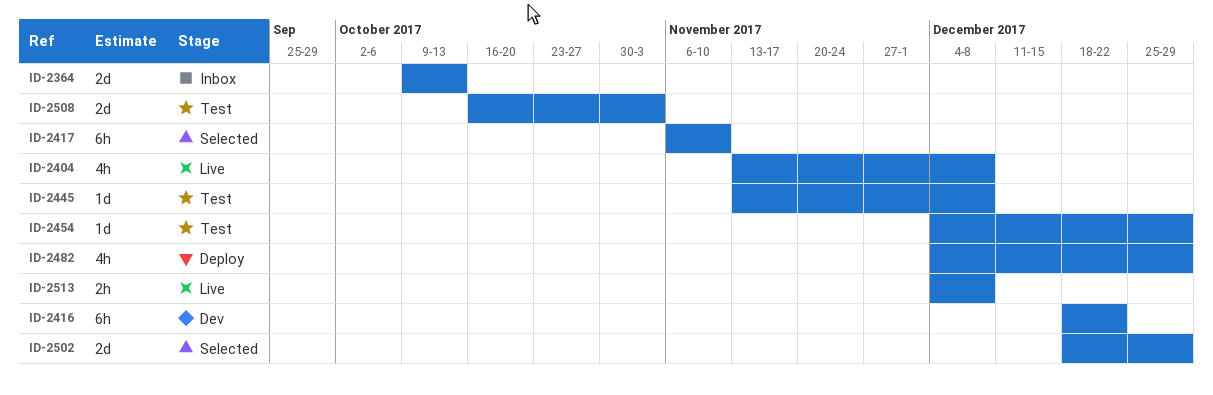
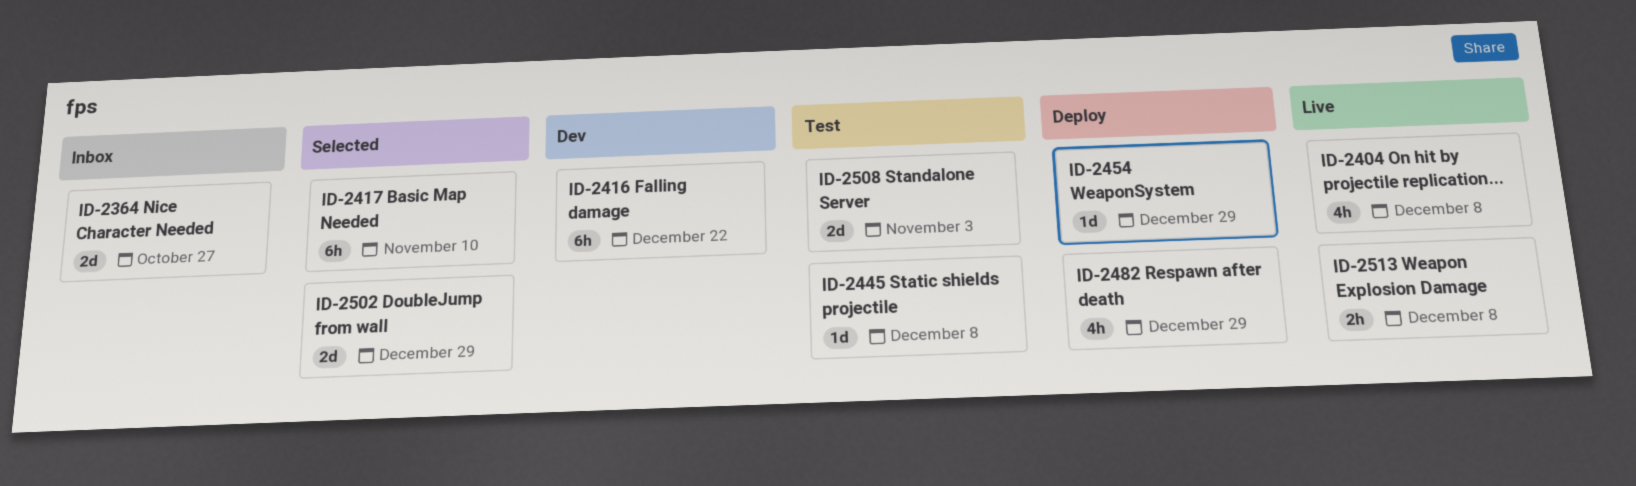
ID-2364, due: Oct 13 -> Oct 27
ID-2454, status: Test -> Deploy

